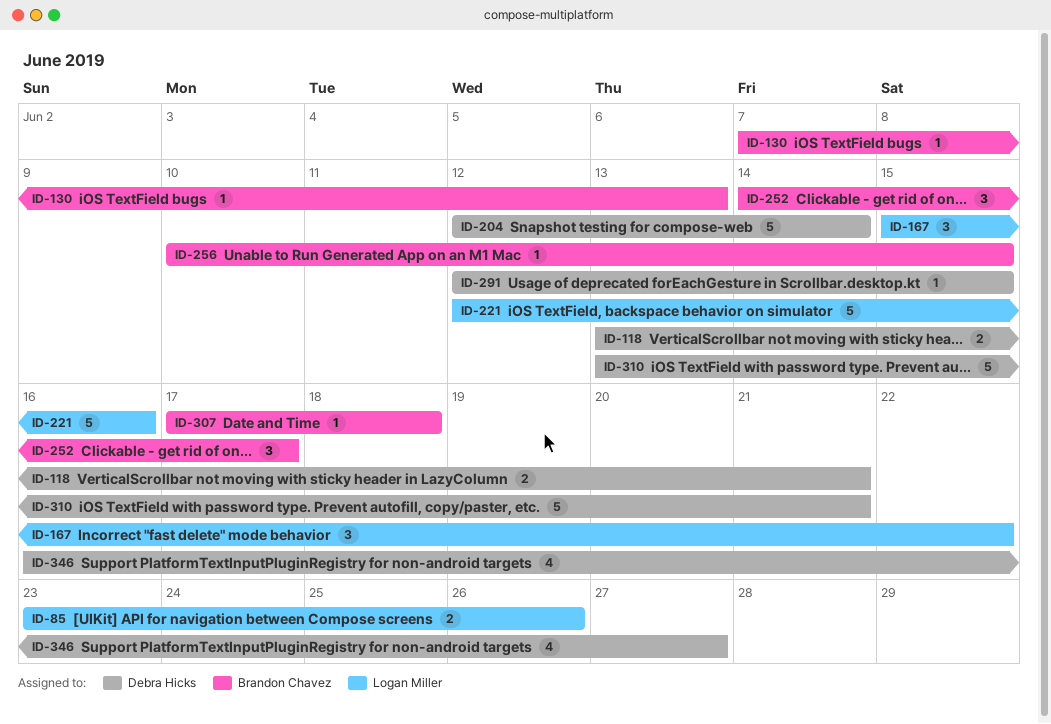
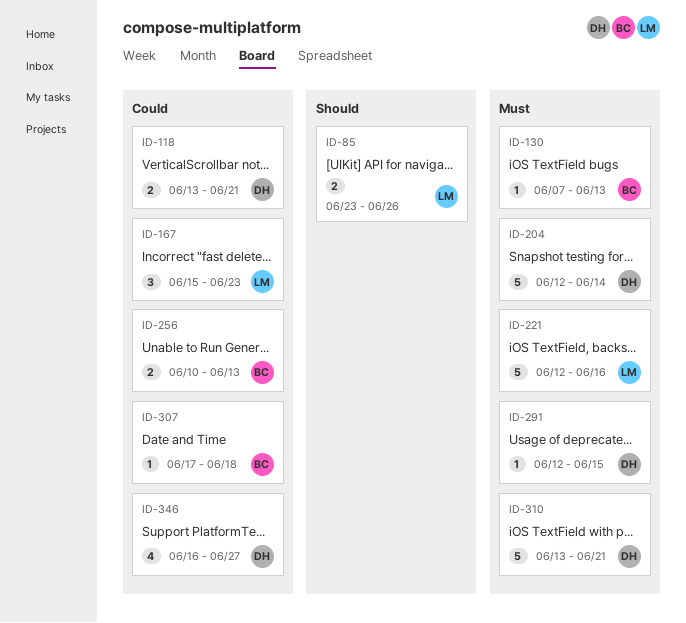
ID-167, due: Jun 22 -> Jun 23
ID-252: present -> none
ID-256, estimate: 1 -> 2
ID-256, due: Jun 15 -> Jun 13

